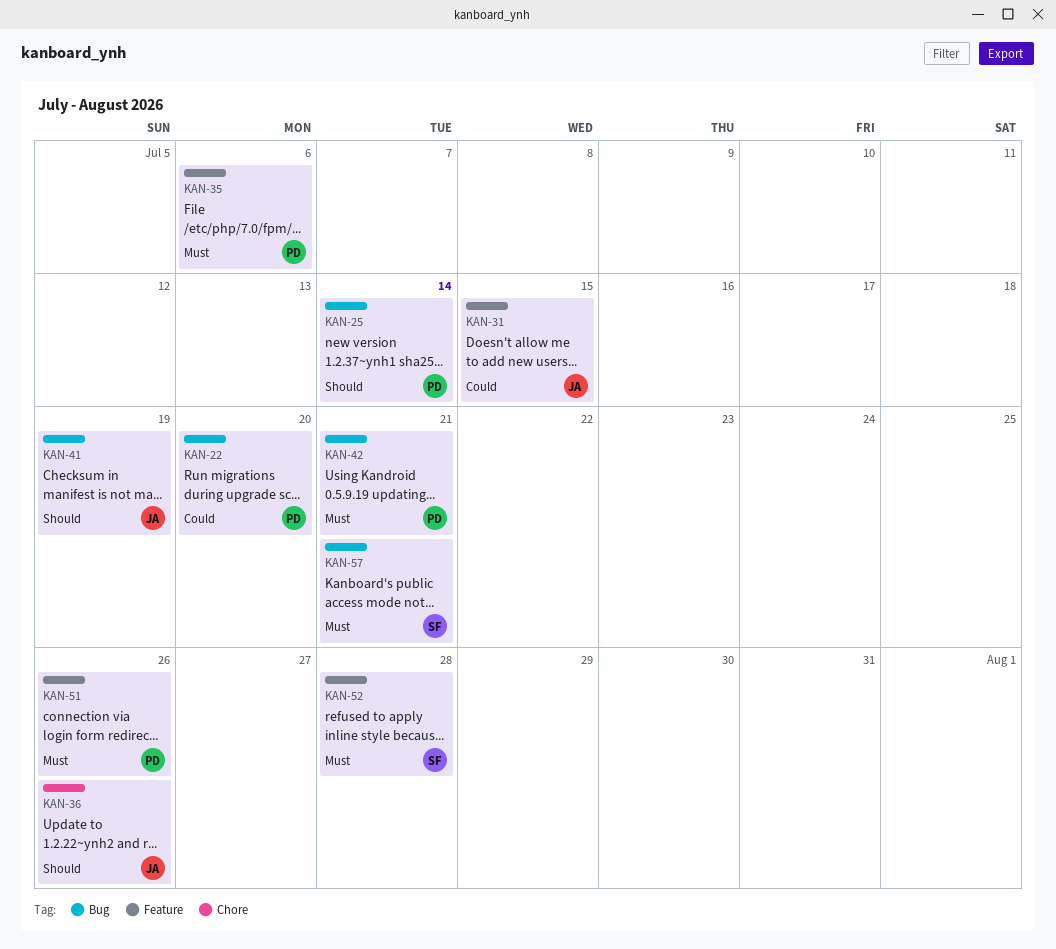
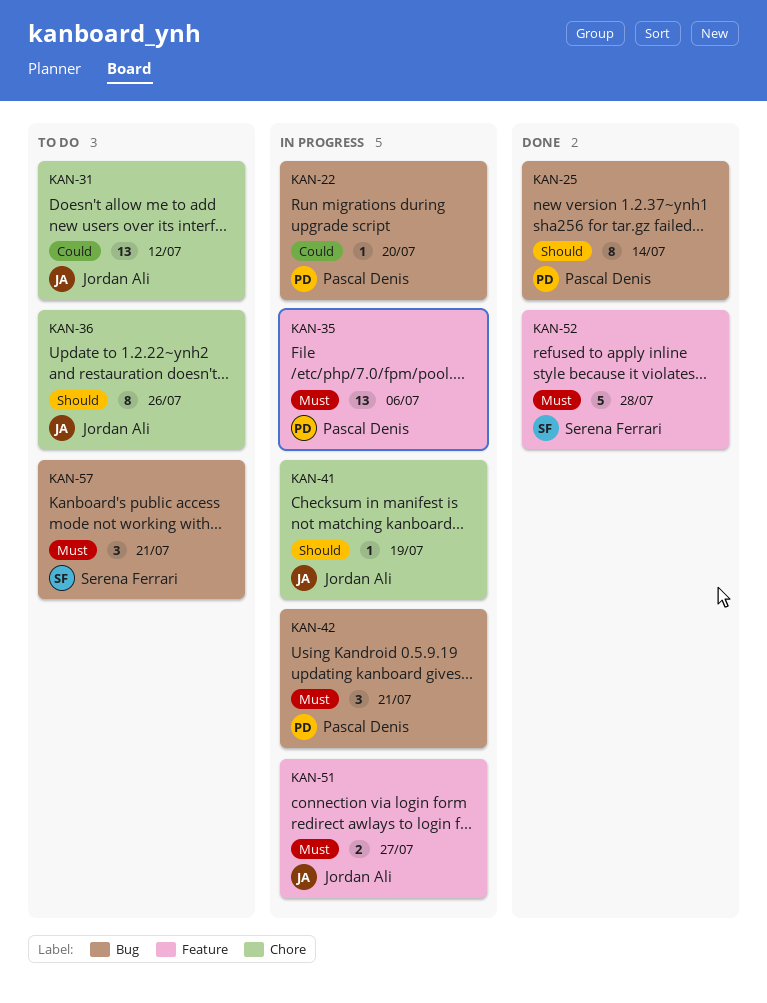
KAN-31, label: Feature -> Chore
KAN-31, due: Jul 15 -> Jul 12
KAN-41, label: Bug -> Chore
KAN-51, owner: Pascal Denis -> Jordan Ali
KAN-51, due: Jul 26 -> Jul 27

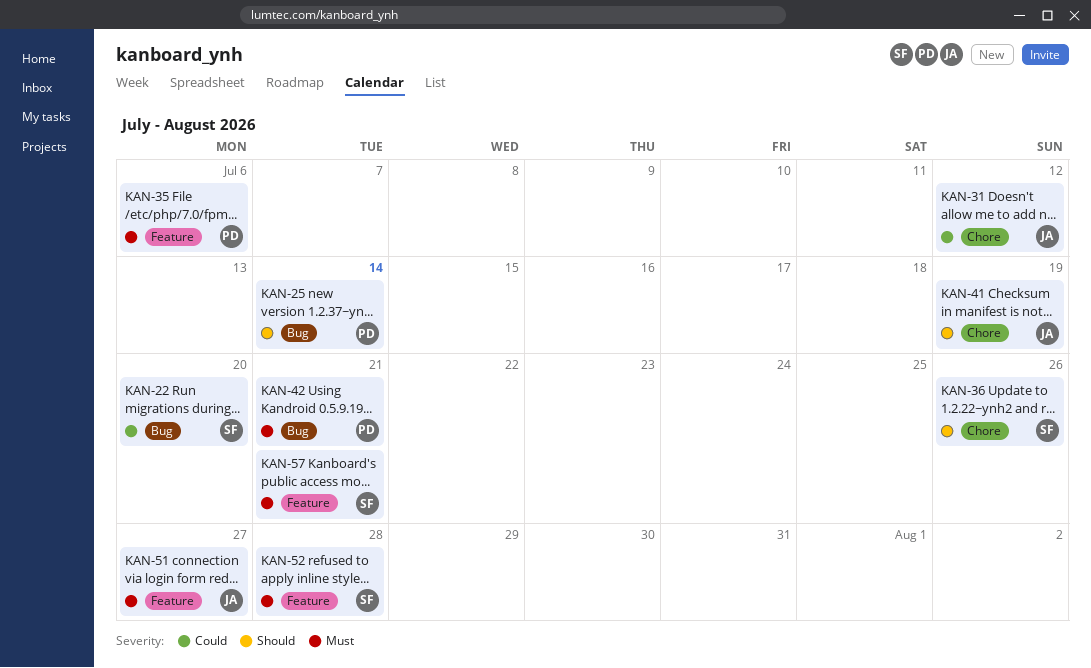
KAN-22, owner: Pascal Denis -> Serena Ferrari
KAN-36, owner: Jordan Ali -> Serena Ferrari
KAN-57, label: Bug -> Feature

